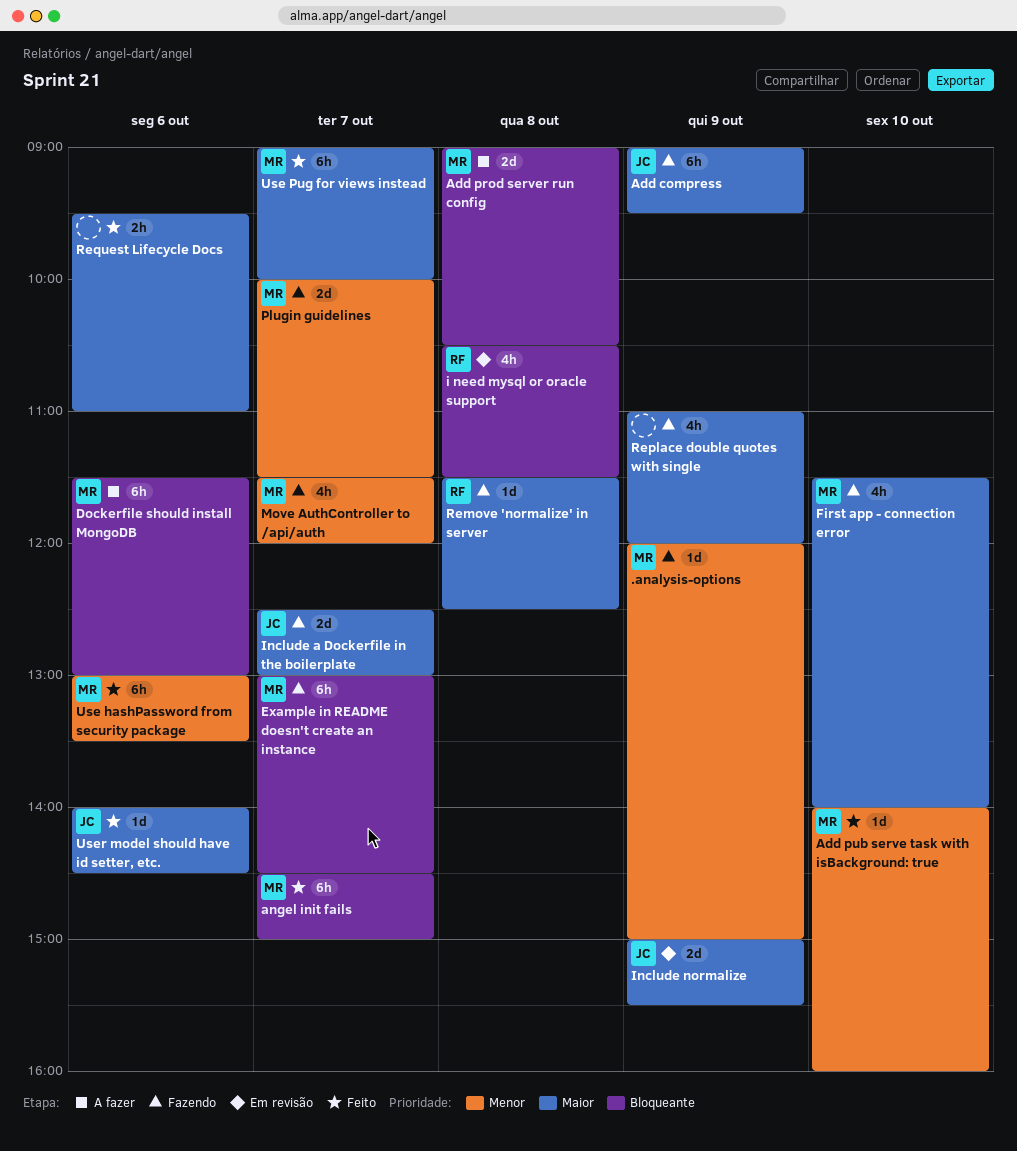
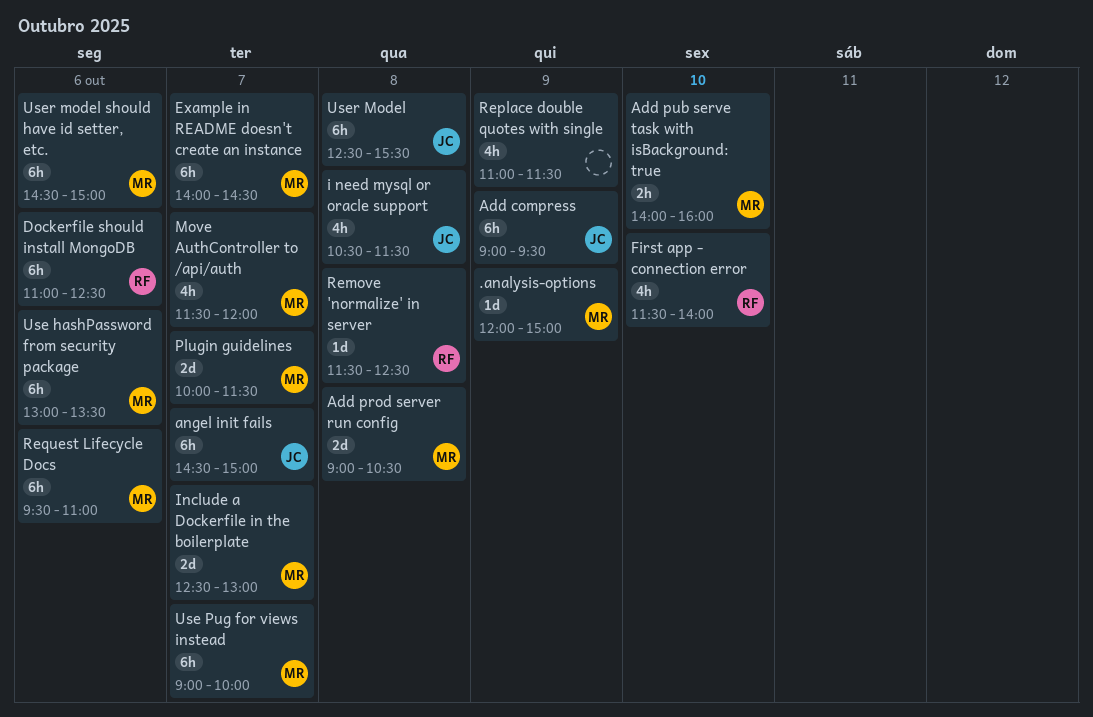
Add pub serve task with isBackground: true, estimate: 1d -> 2h
angel init fails, owner: MR -> JC
Dockerfile should install MongoDB, owner: MR -> RF
Dockerfile should install MongoDB, begins: 11:30 -> 11:00
Dockerfile should install MongoDB, ends: 13:00 -> 12:30
Example in README doesn't create an instance, begins: 13:00 -> 14:00
First app - connection error, owner: MR -> RF
i need mysql or oracle support, owner: RF -> JC
Include a Dockerfile in the boilerplate, owner: JC -> MR
Include normalize: present -> none
Replace double quotes with single, ends: 12:00 -> 11:30
Request Lifecycle Docs, owner: none -> MR
Request Lifecycle Docs, estimate: 2h -> 6h
User Model: none -> present
User model should have id setter, etc., owner: JC -> MR
User model should have id setter, etc., estimate: 1d -> 6h
User model should have id setter, etc., begins: 14:00 -> 14:30
User model should have id setter, etc., ends: 14:30 -> 15:00

